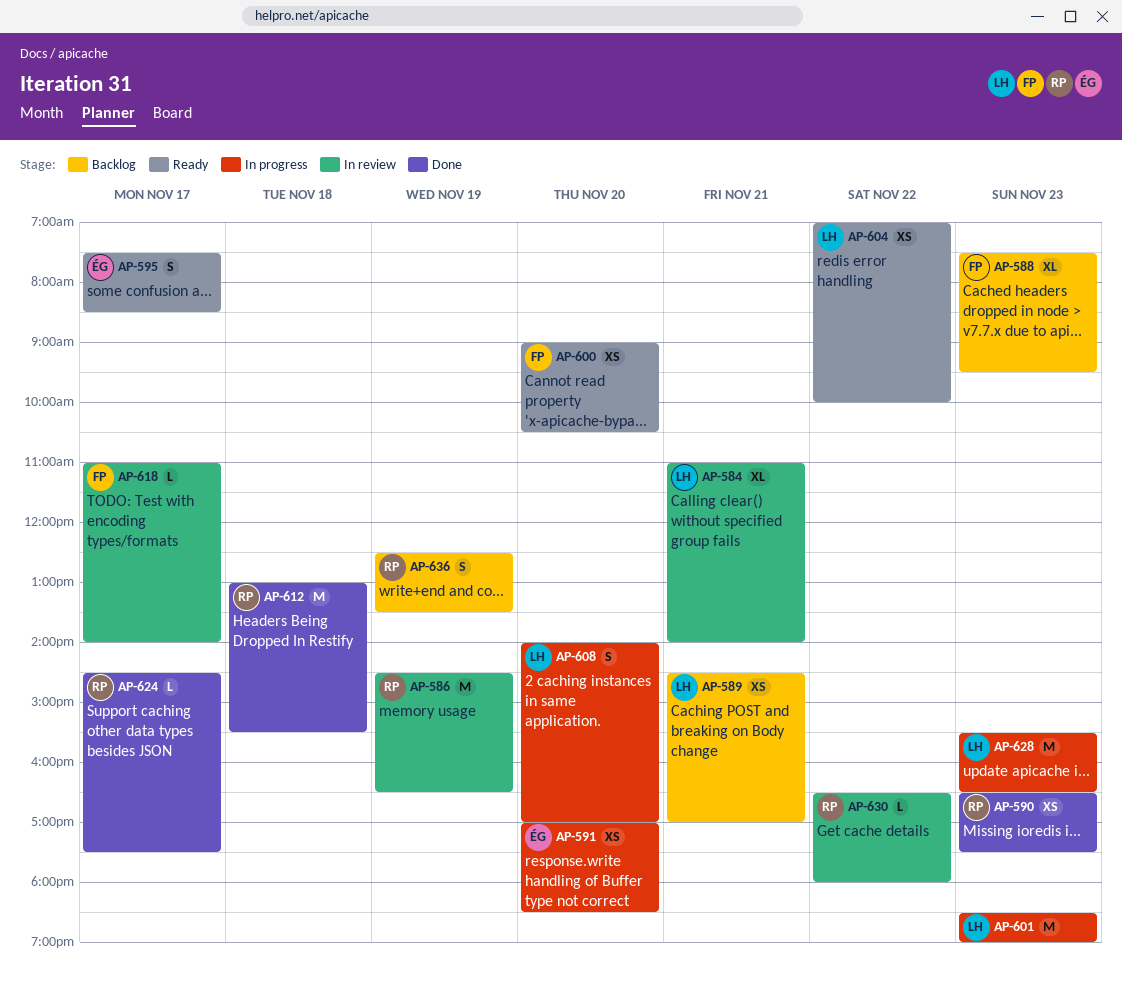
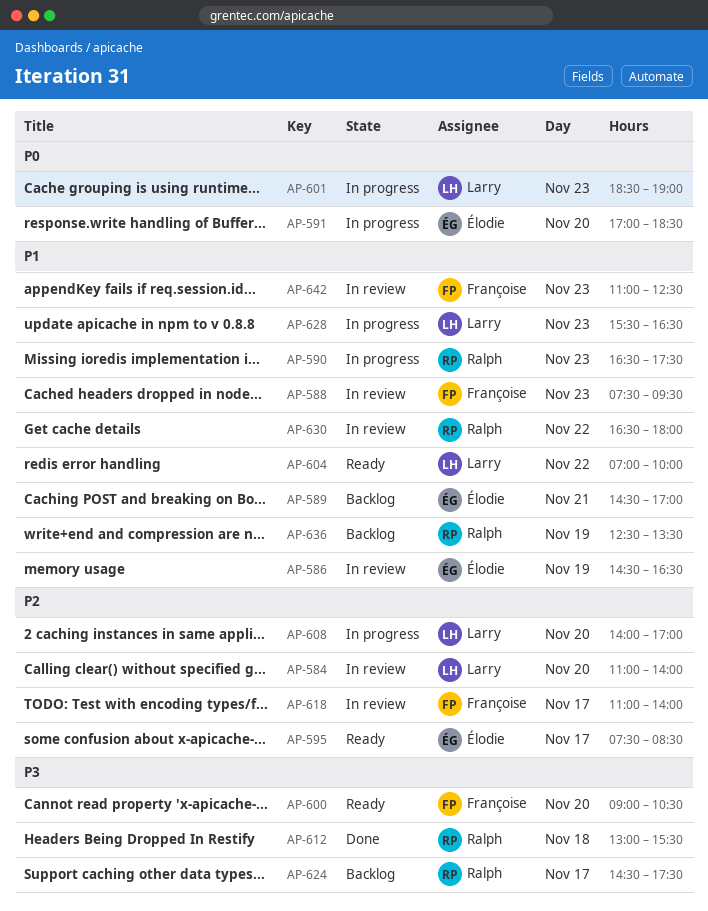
AP-584, day: Nov 21 -> Nov 20
AP-586, owner: Ralph -> Élodie
AP-588, status: Backlog -> In review
AP-589, owner: Larry -> Élodie
AP-590, status: Done -> In progress
AP-624, status: Done -> Backlog
AP-642: none -> present

